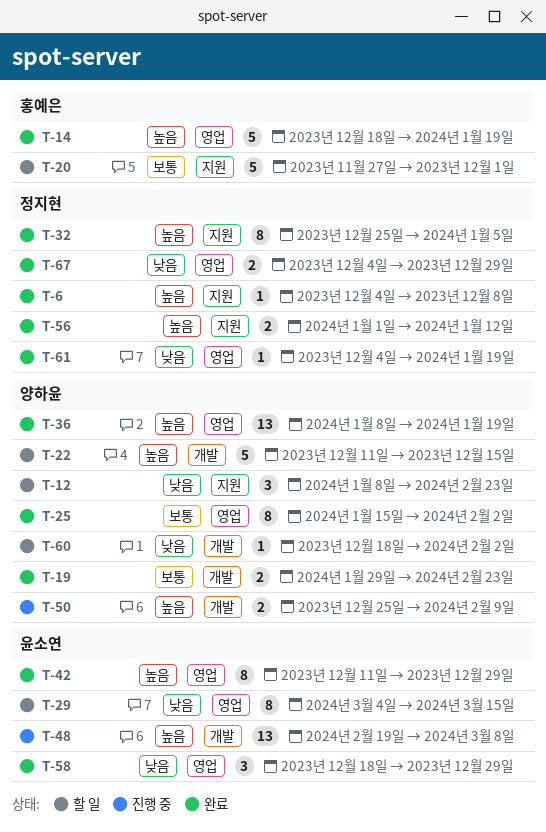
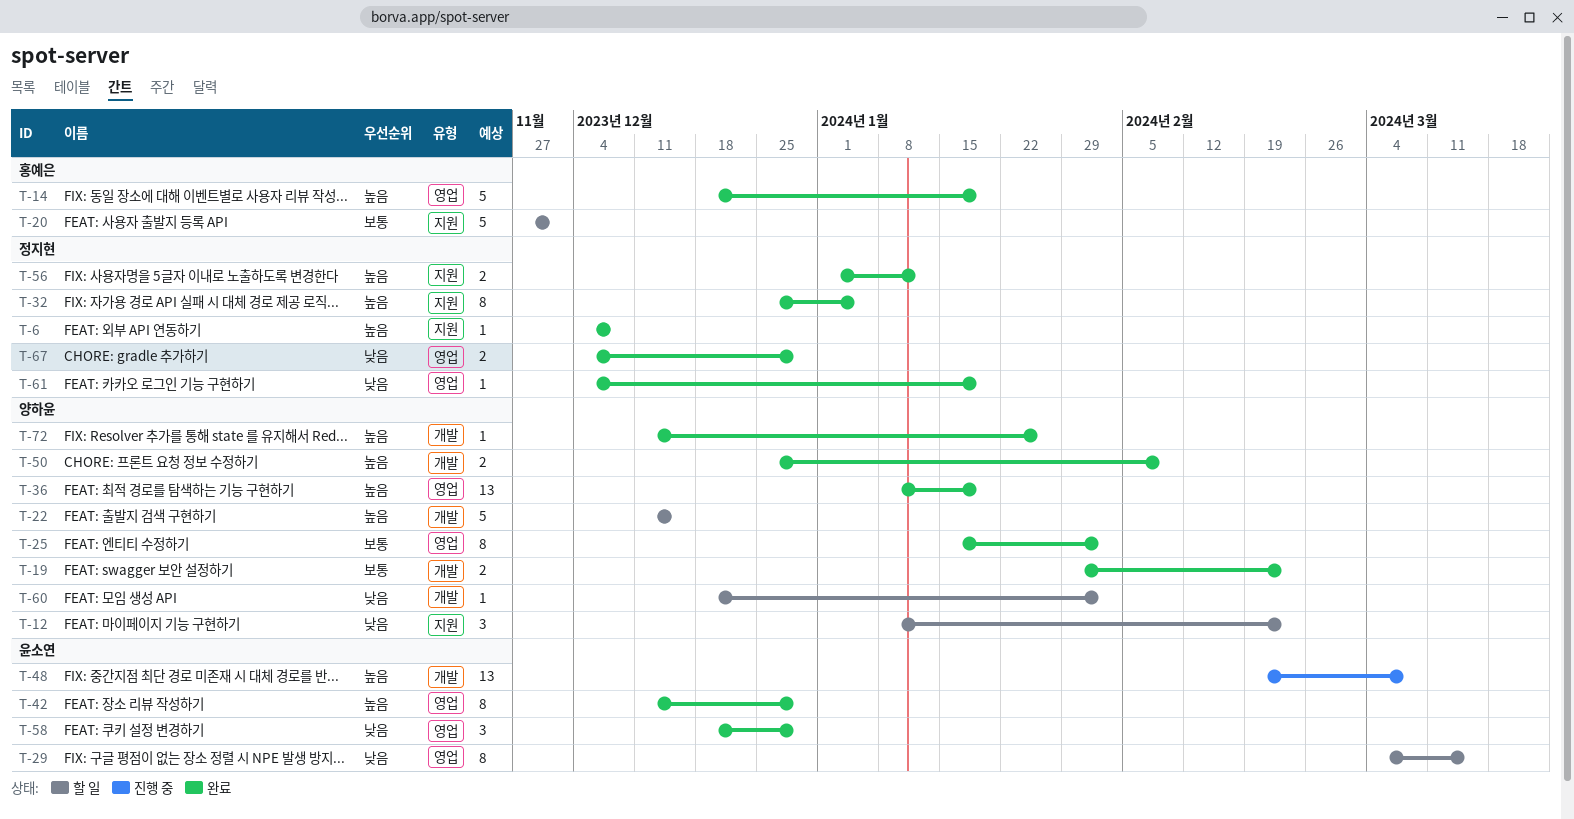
T-50, status: 진행 중 -> 완료
T-72: none -> present

